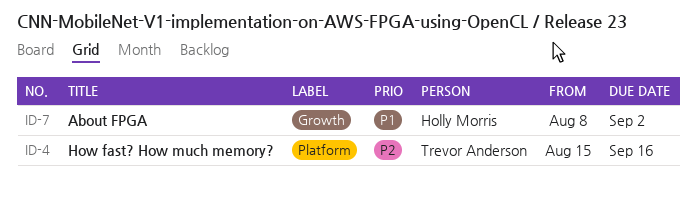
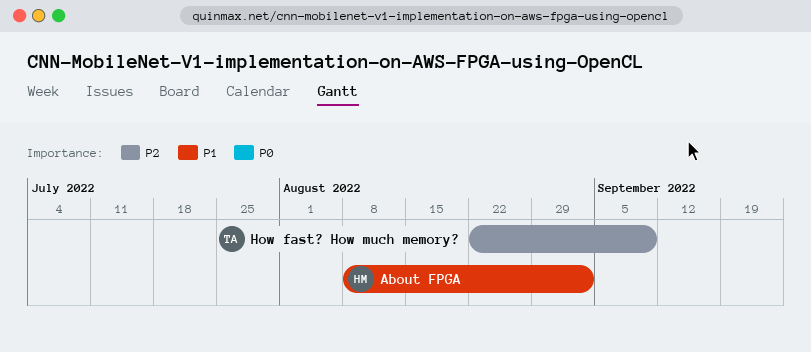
How fast? How much memory?, start: Aug 15 -> Aug 22
How fast? How much memory?, due: Sep 16 -> Sep 9

